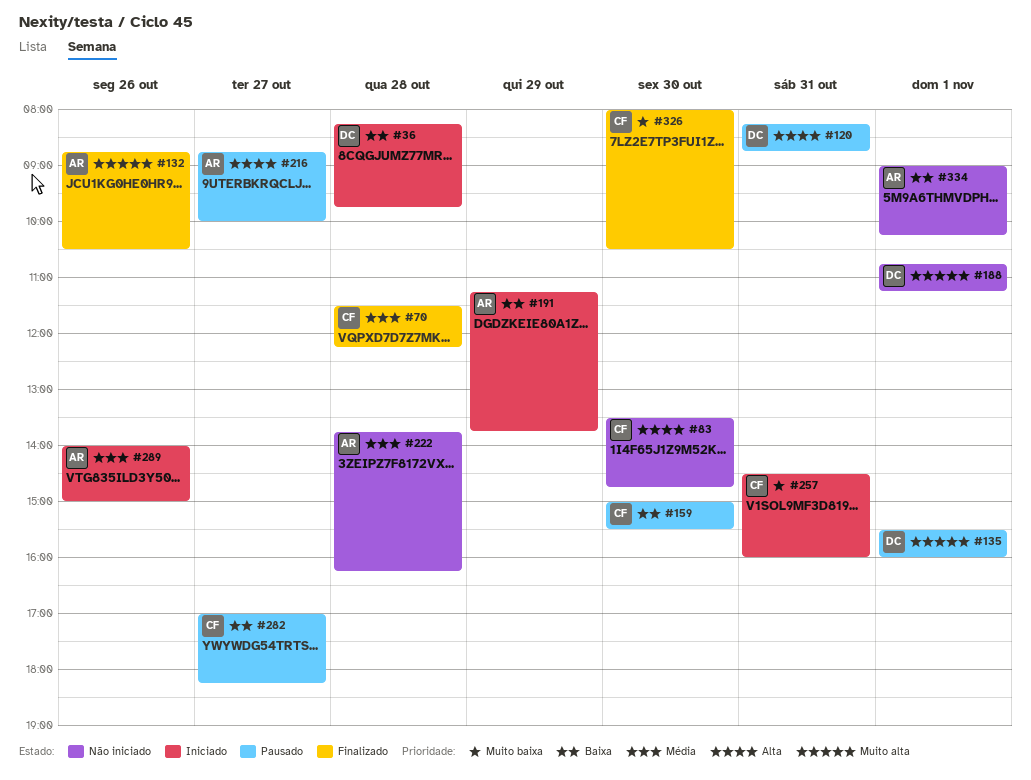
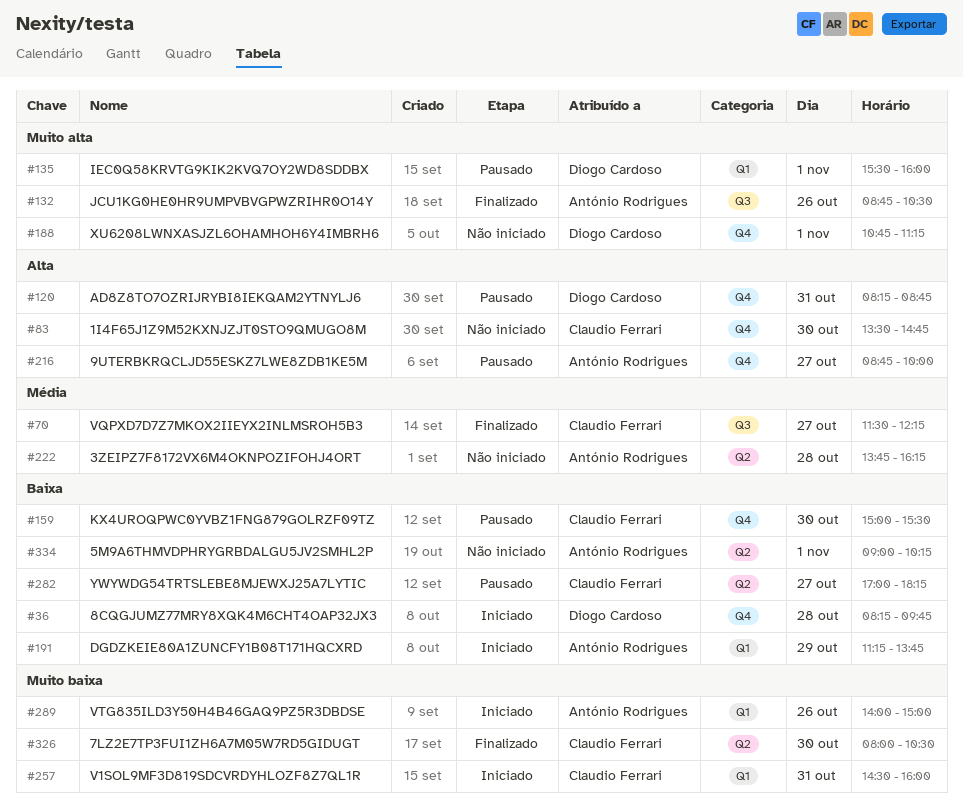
#70, day: Oct 28 -> Oct 27
#289, priority: Média -> Muito baixa

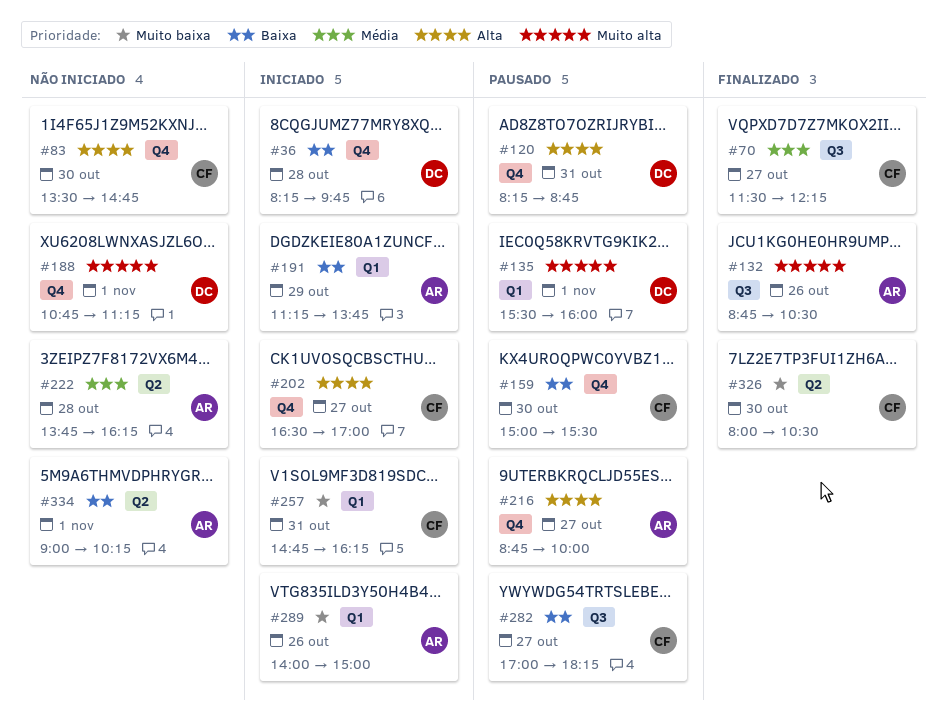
#202: none -> present
#257, begins: 14:30 -> 14:45
#257, ends: 16:00 -> 16:15
#282, label: Q2 -> Q3

